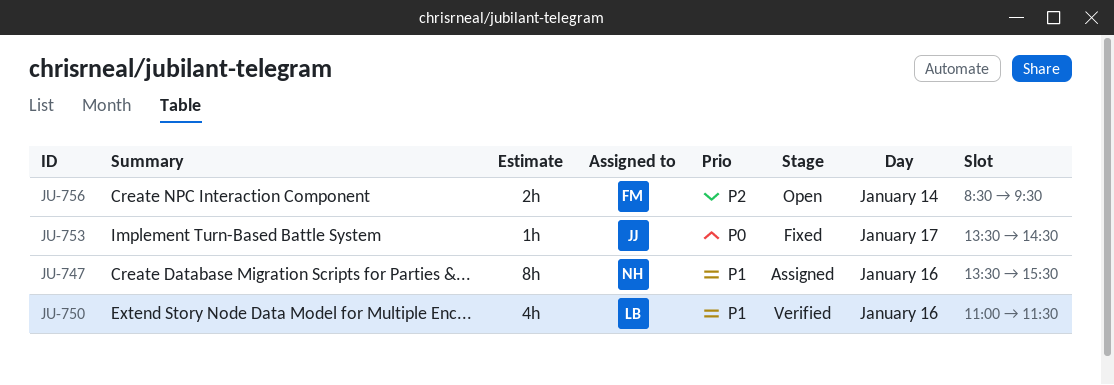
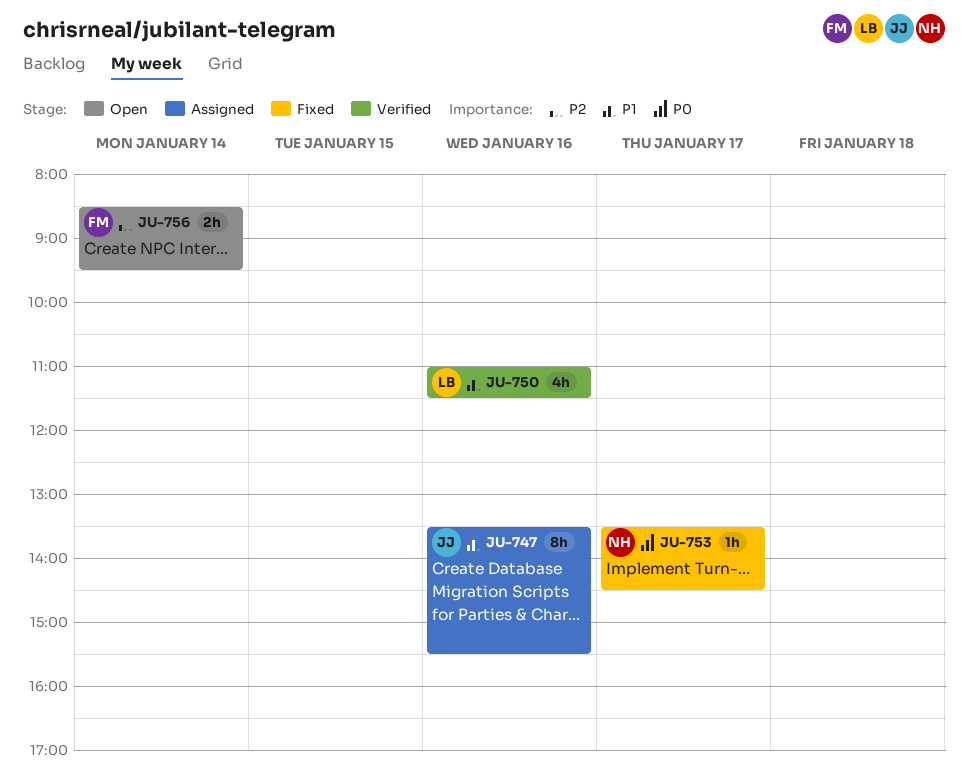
JU-747, owner: NH -> JJ
JU-753, owner: JJ -> NH

